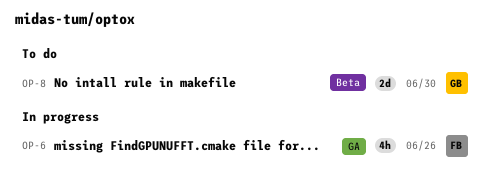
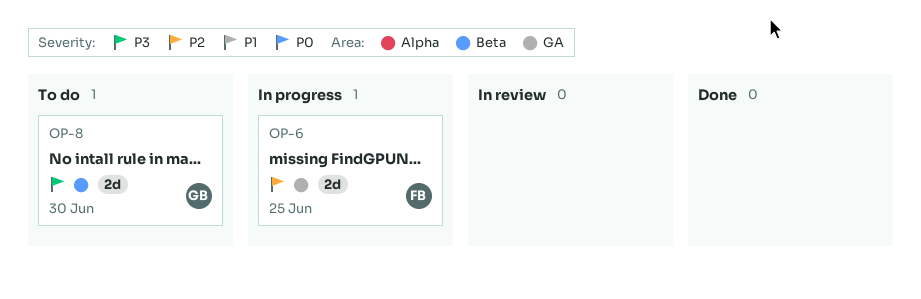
OP-6, estimate: 4h -> 2d
OP-6, due: Jun 26 -> Jun 25

